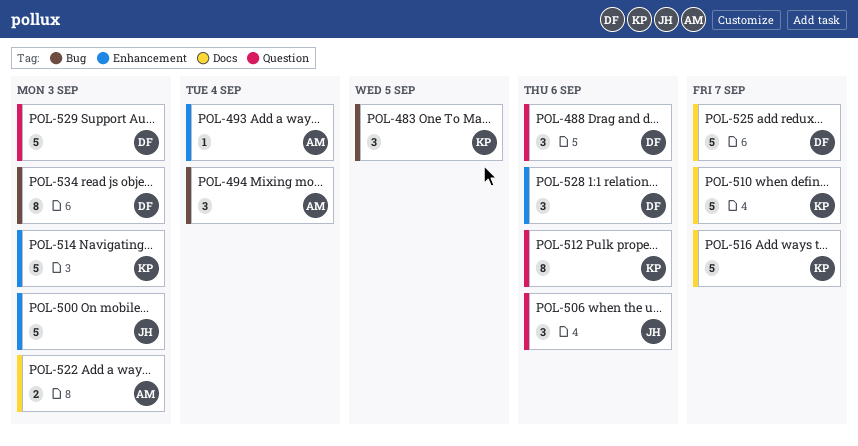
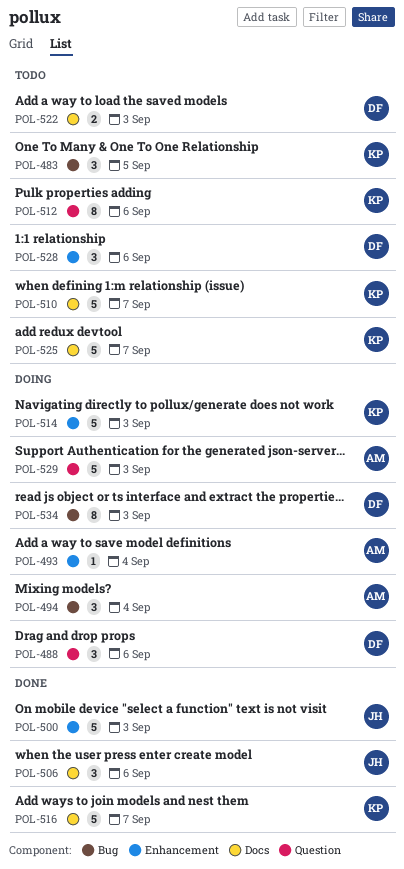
POL-506, label: Question -> Docs
POL-522, owner: AM -> DF
POL-525, owner: DF -> KP
POL-529, owner: DF -> AM

